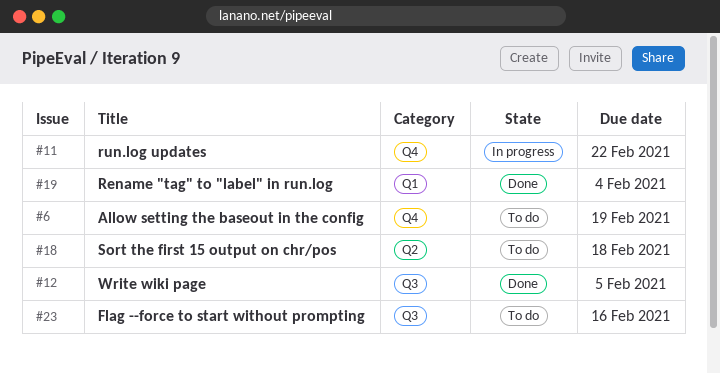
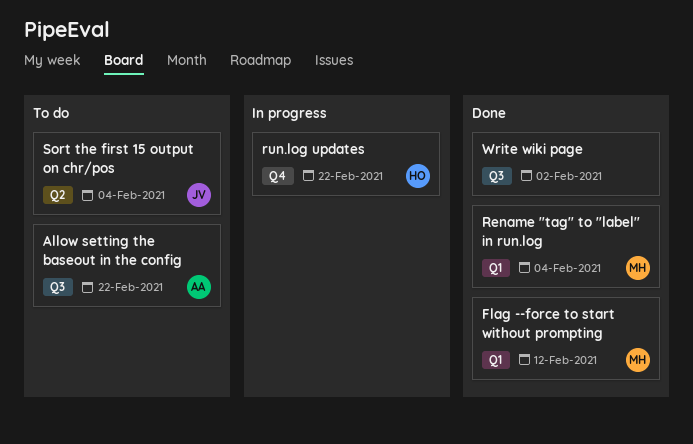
Allow setting the baseout in the config, label: Q4 -> Q3
Allow setting the baseout in the config, due: Feb 19 -> Feb 22
Flag --force to start without prompting, status: To do -> Done
Flag --force to start without prompting, label: Q3 -> Q1
Flag --force to start without prompting, due: Feb 16 -> Feb 12
Sort the first 15 output on chr/pos, due: Feb 18 -> Feb 4
Write wiki page, due: Feb 5 -> Feb 2

